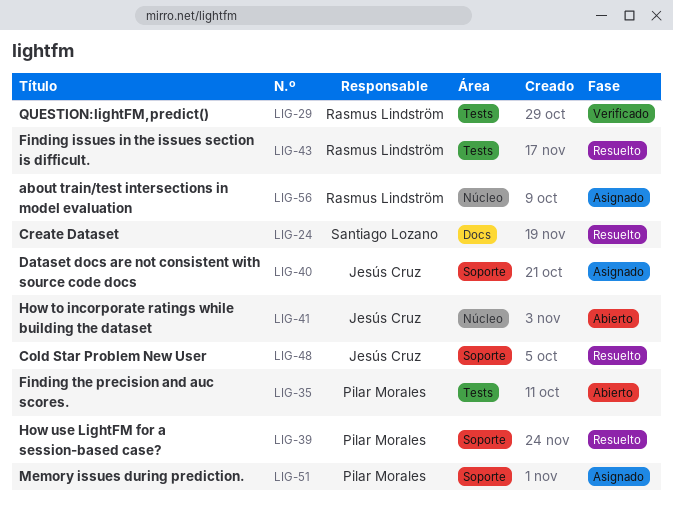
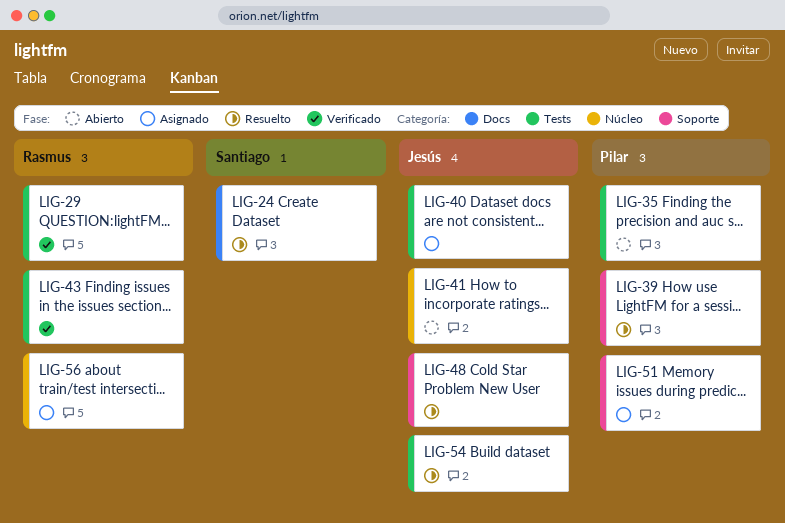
LIG-40, label: Soporte -> Tests
LIG-43, status: Resuelto -> Verificado
LIG-54: none -> present

